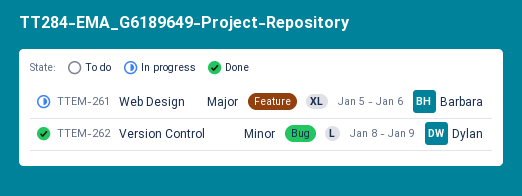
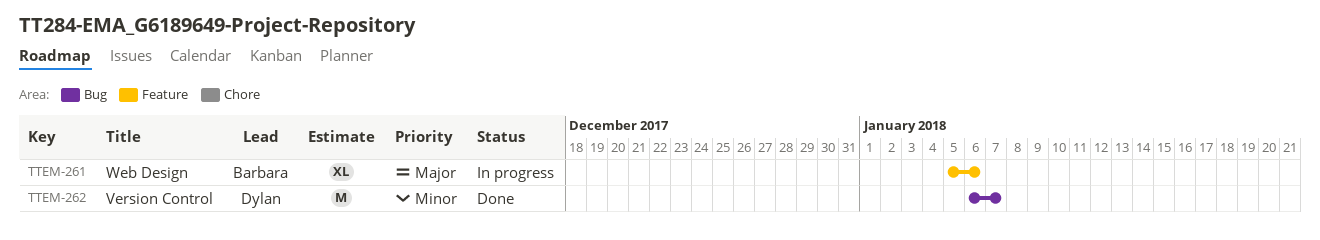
TTEM-262, estimate: L -> M
TTEM-262, start: Jan 8 -> Jan 6
TTEM-262, due: Jan 9 -> Jan 7

